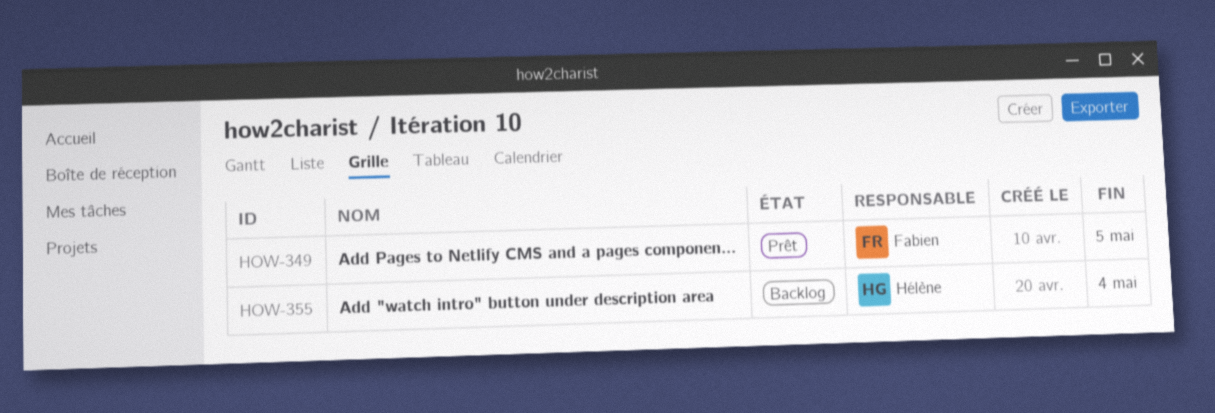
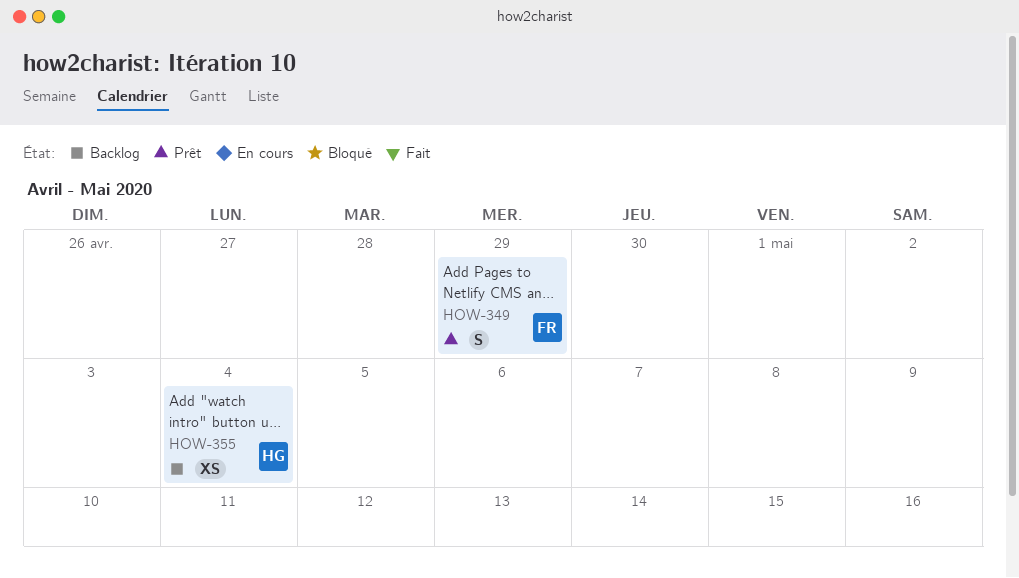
HOW-349, due: May 5 -> Apr 29

